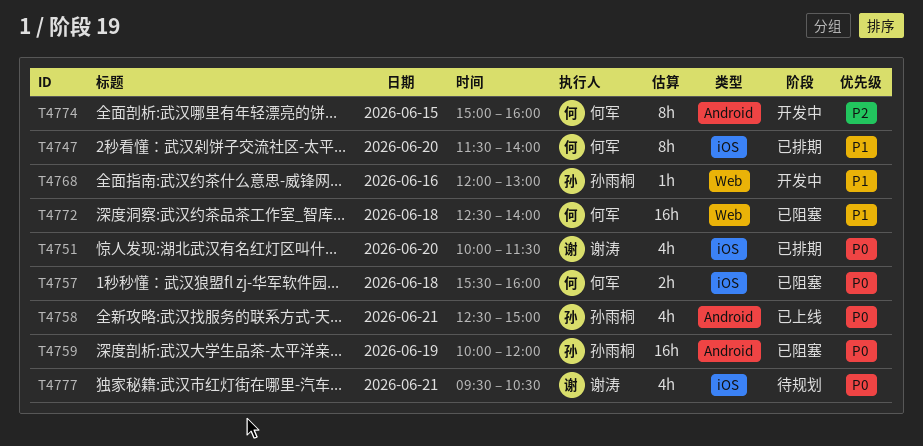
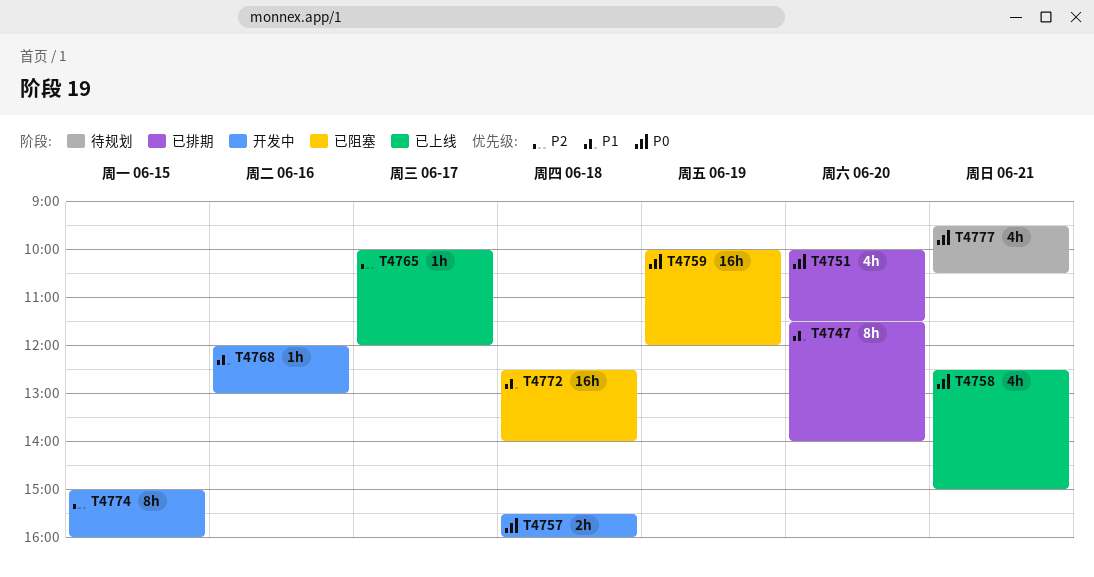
T4757, status: 已阻塞 -> 开发中
T4765: none -> present

